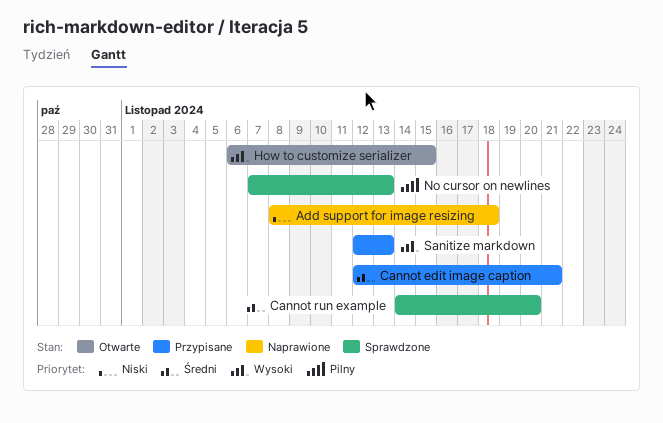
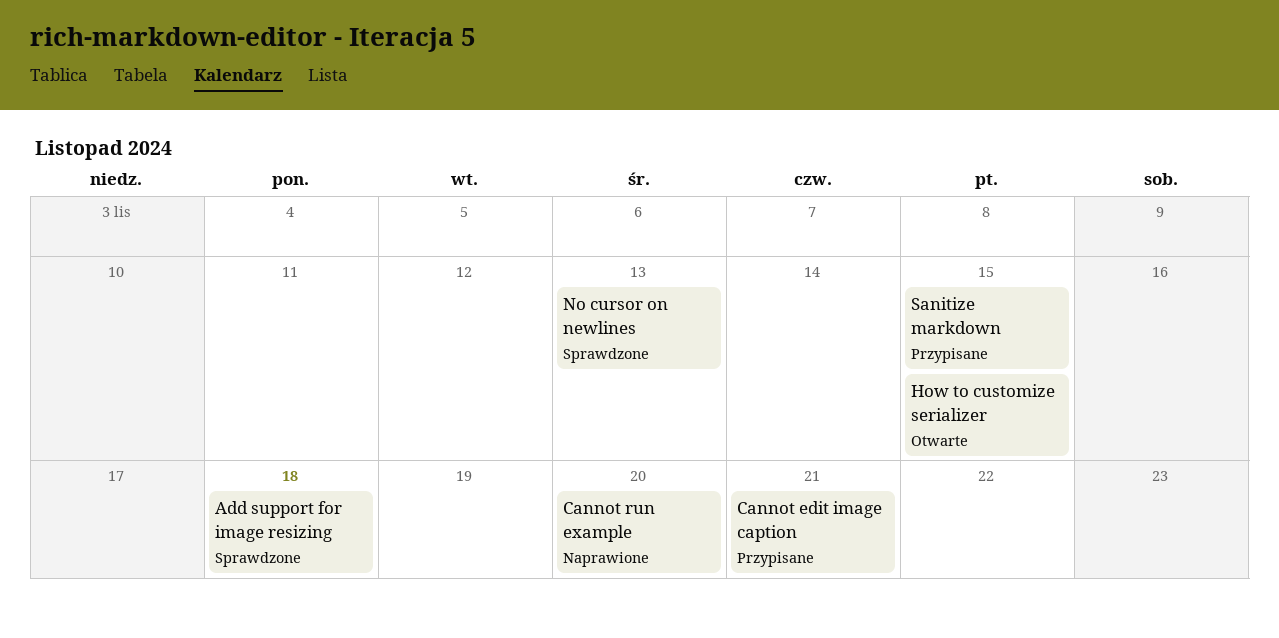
Add support for image resizing, status: Naprawione -> Sprawdzone
Cannot run example, status: Sprawdzone -> Naprawione
Sanitize markdown, due: Nov 13 -> Nov 15

